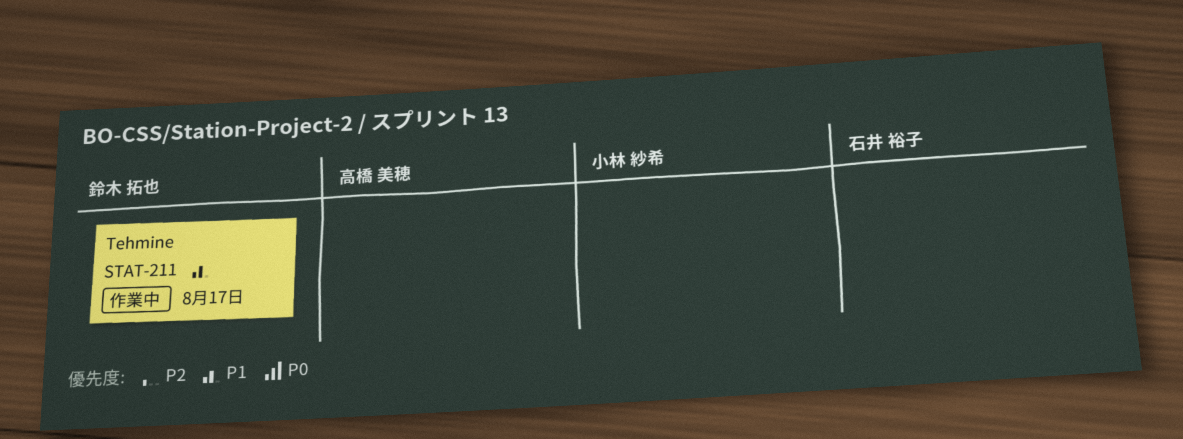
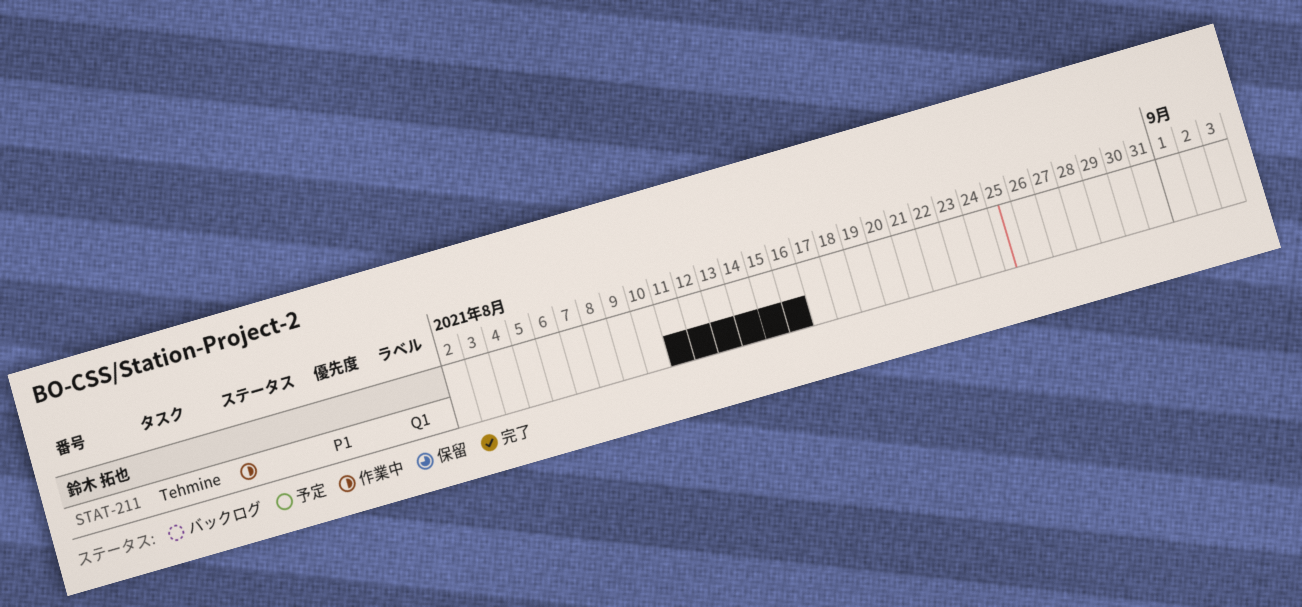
STAT-211, due: Aug 17 -> Aug 16

